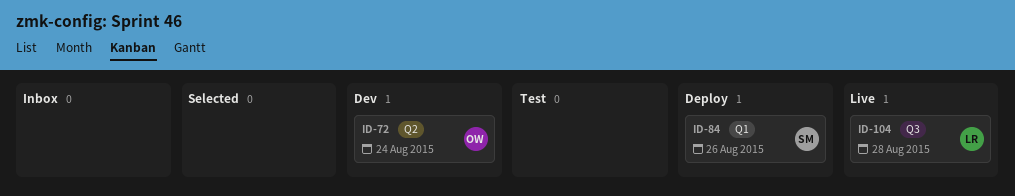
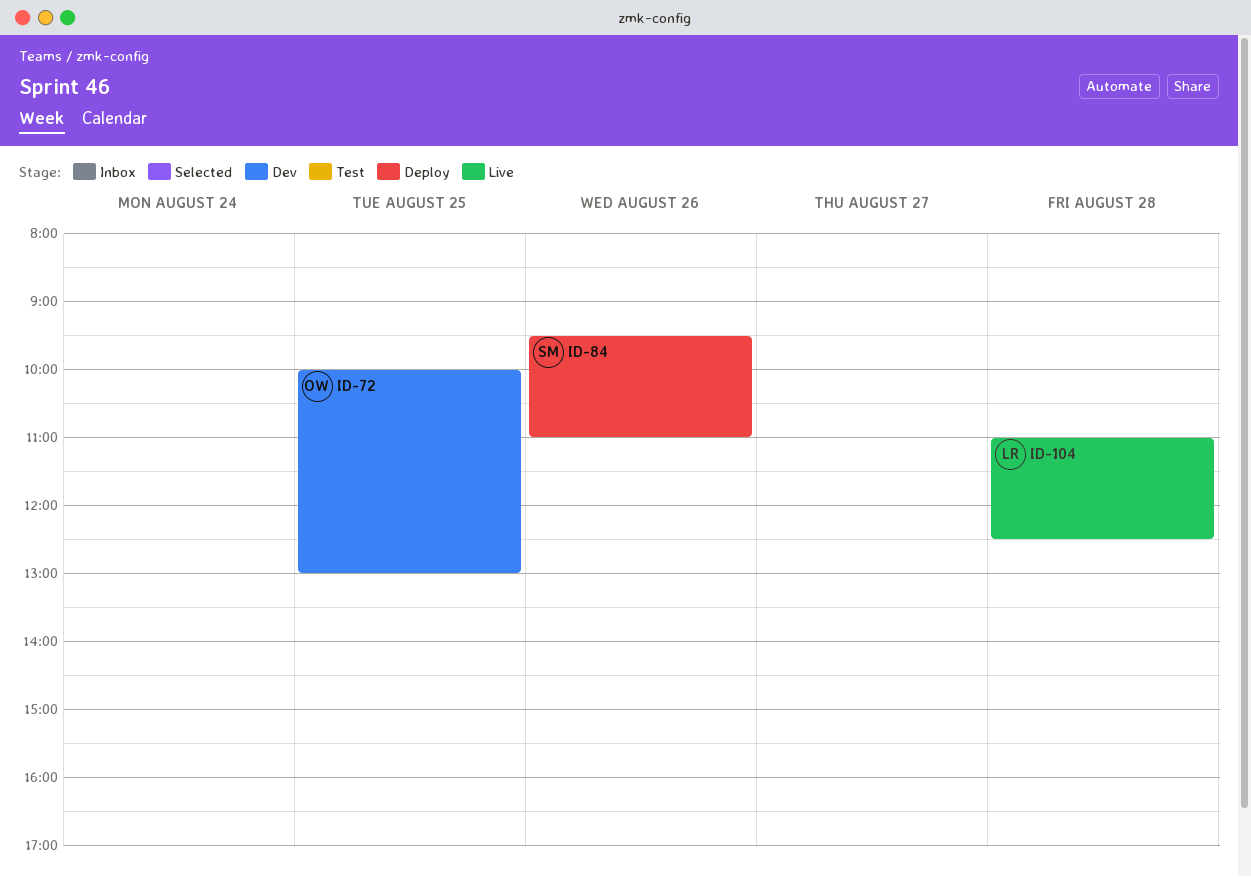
ID-72, day: Aug 24 -> Aug 25

